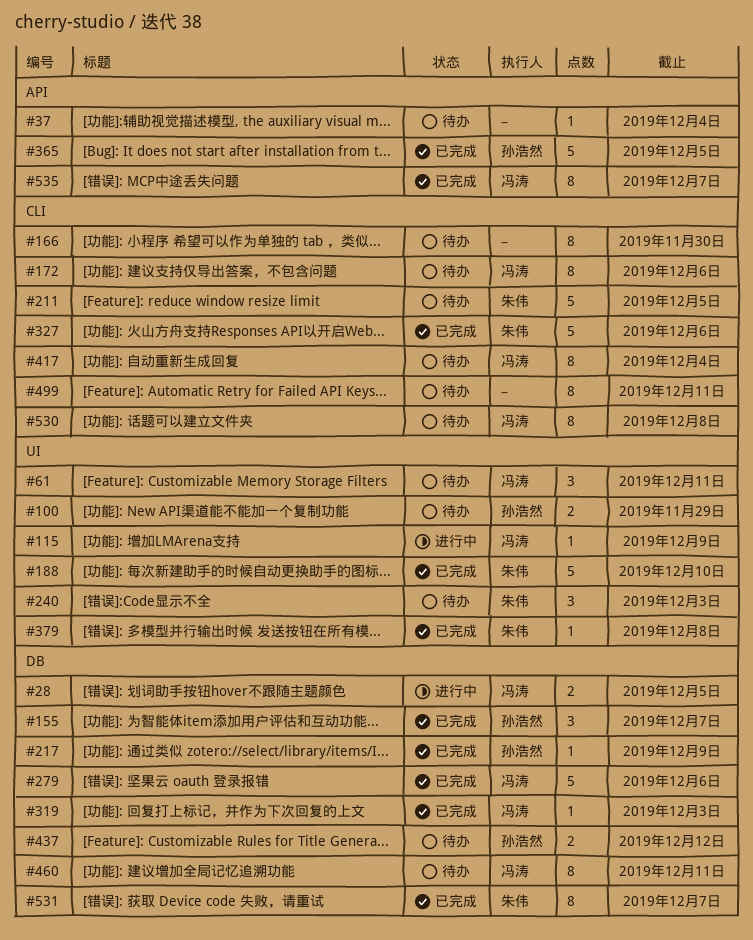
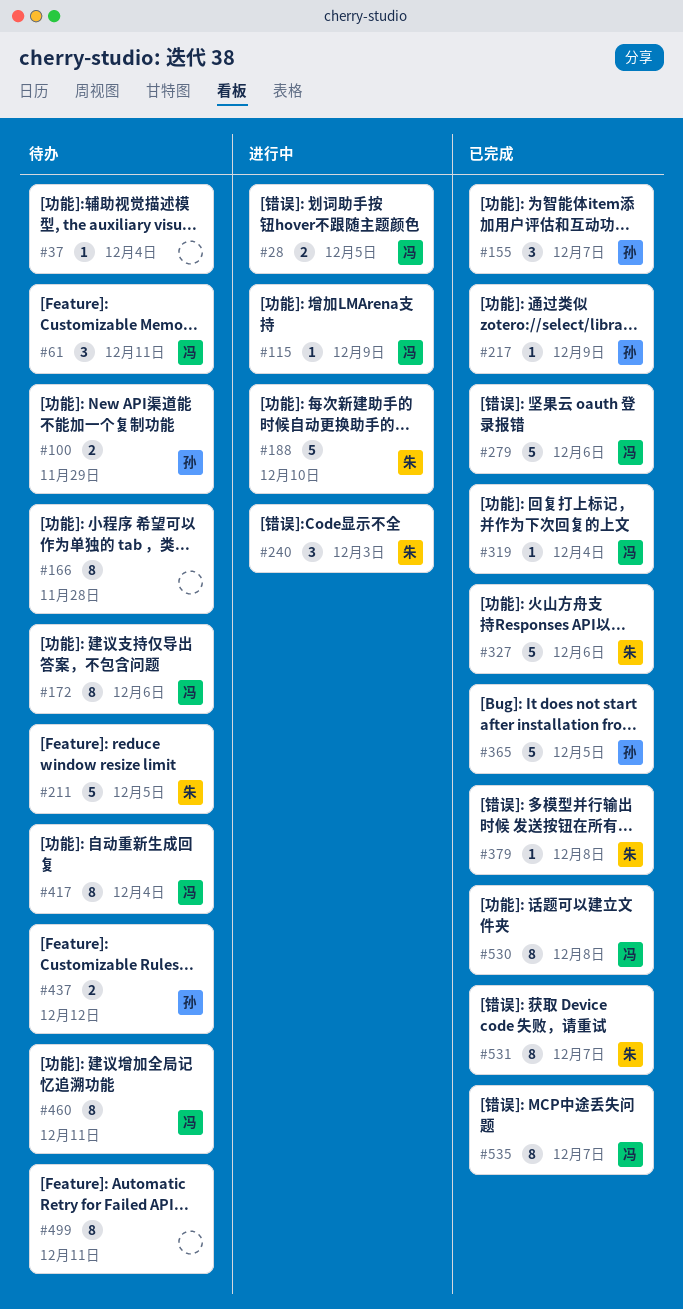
#166, due: Nov 30 -> Nov 28
#188, status: 已完成 -> 进行中
#240, status: 待办 -> 进行中
#319, due: Dec 3 -> Dec 4
#530, status: 待办 -> 已完成

